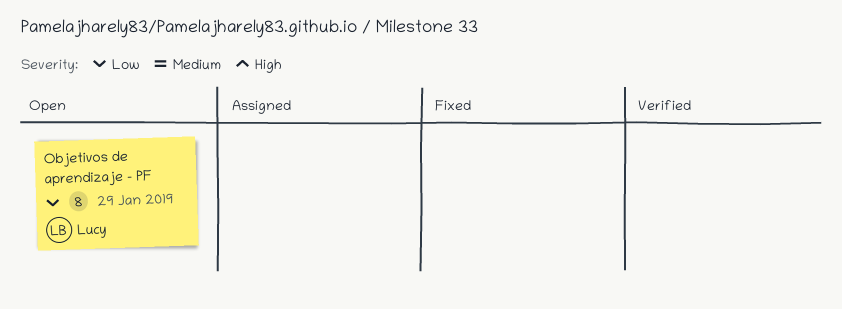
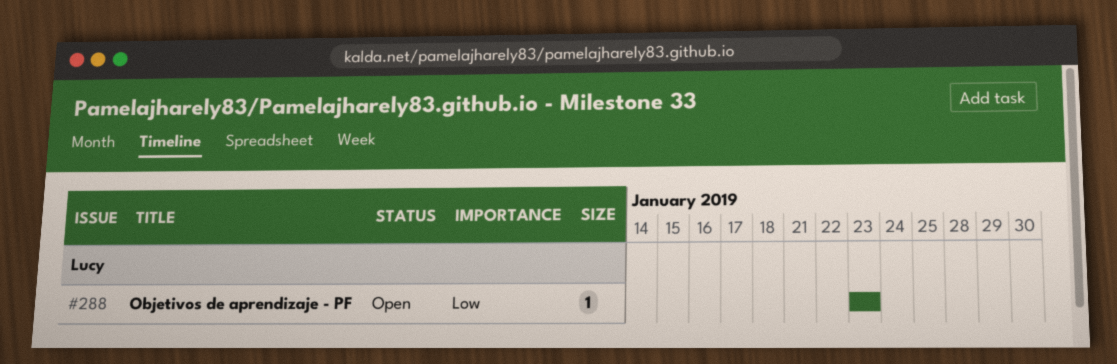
Objetivos de aprendizaje - PF, estimate: 8 -> 1
Objetivos de aprendizaje - PF, due: Jan 29 -> Jan 23

